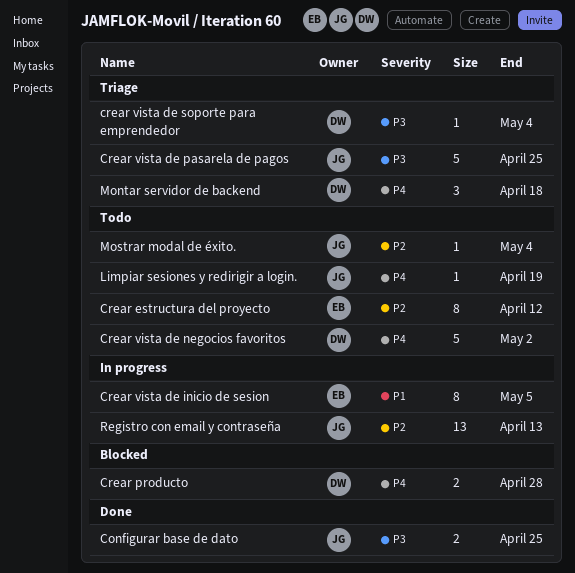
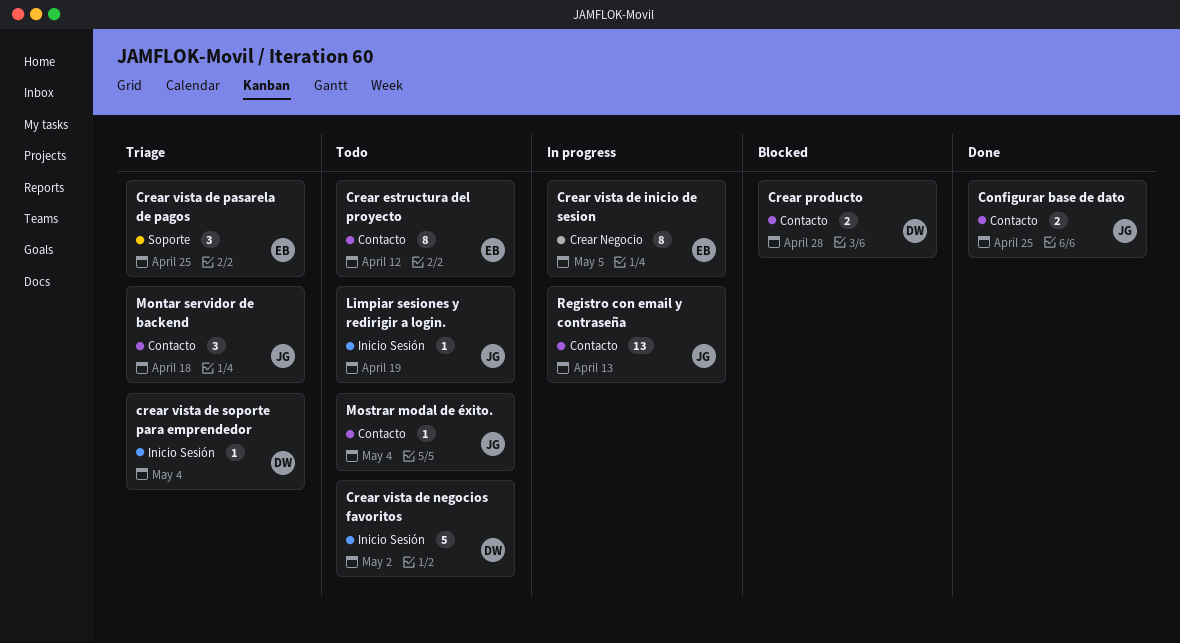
Crear vista de pasarela de pagos, owner: JG -> EB
Crear vista de pasarela de pagos, estimate: 5 -> 3
Montar servidor de backend, owner: DW -> JG

